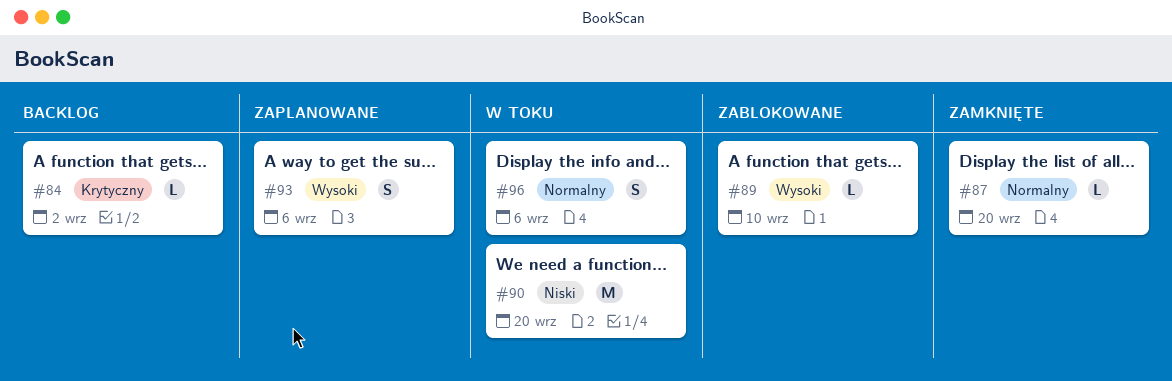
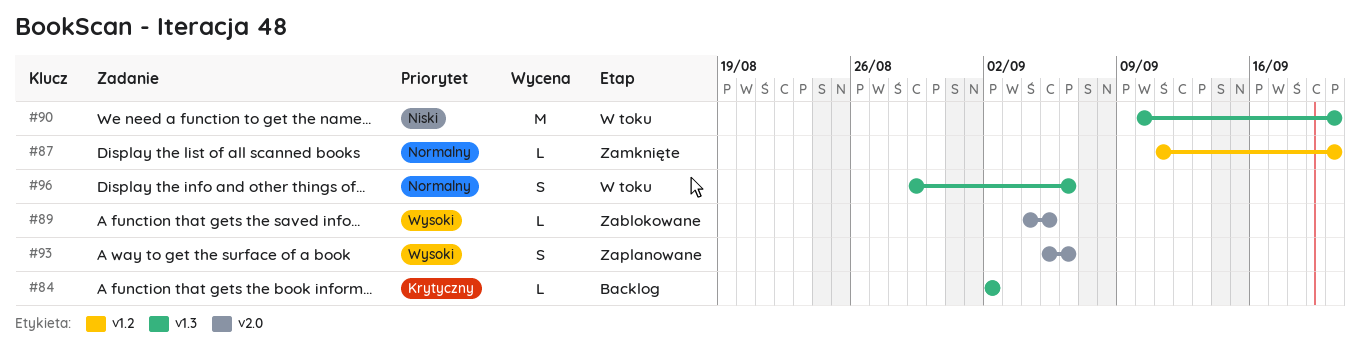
#89, due: Sep 10 -> Sep 5

